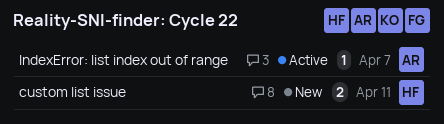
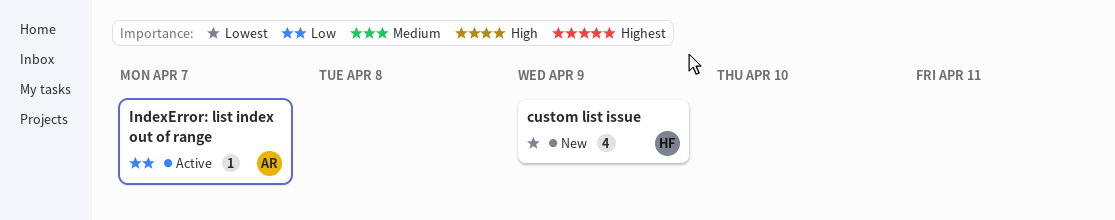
custom list issue, estimate: 2 -> 4
custom list issue, due: Apr 11 -> Apr 9

